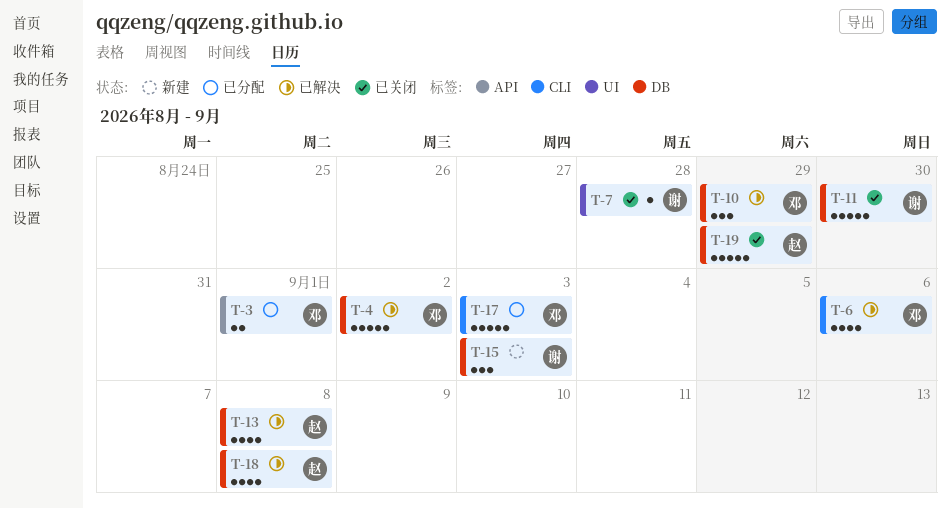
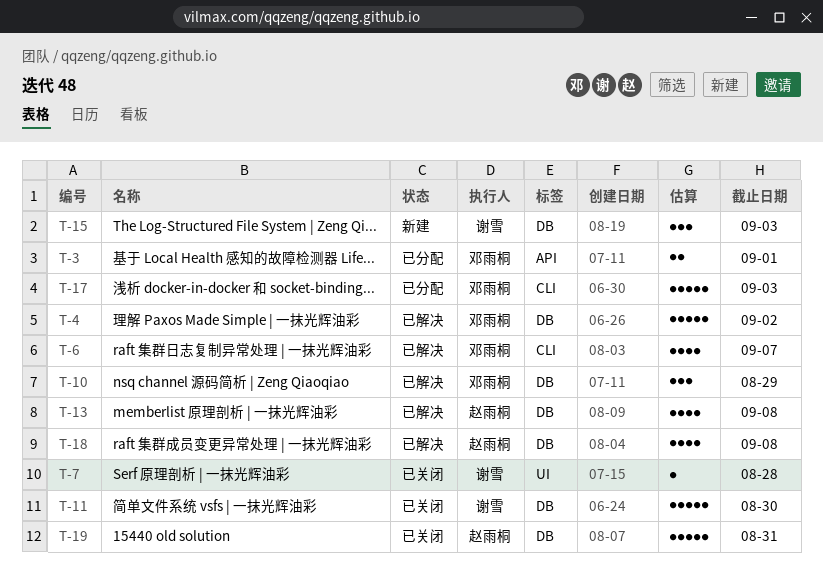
T-6, due: Sep 6 -> Sep 7
T-19, due: Aug 29 -> Aug 31

